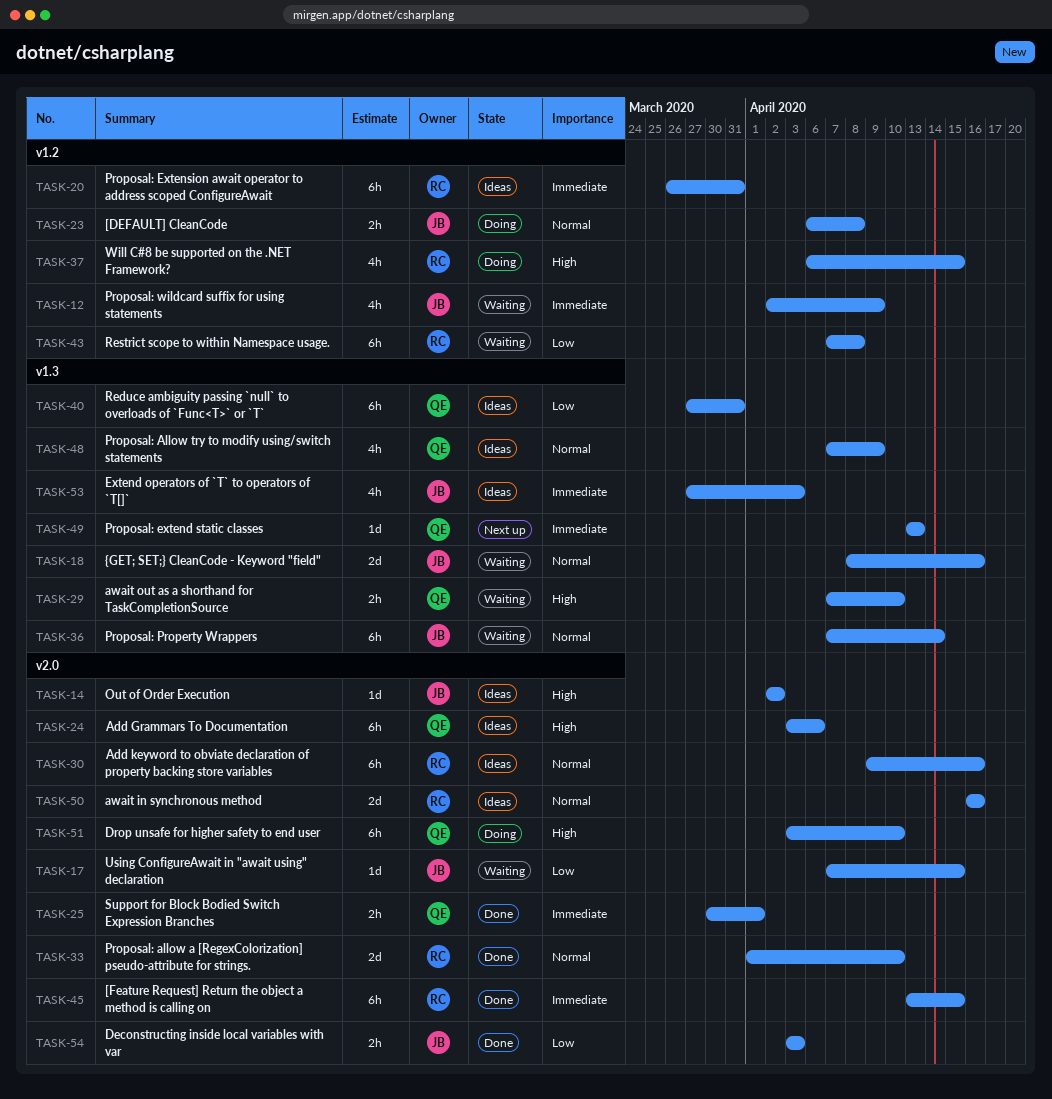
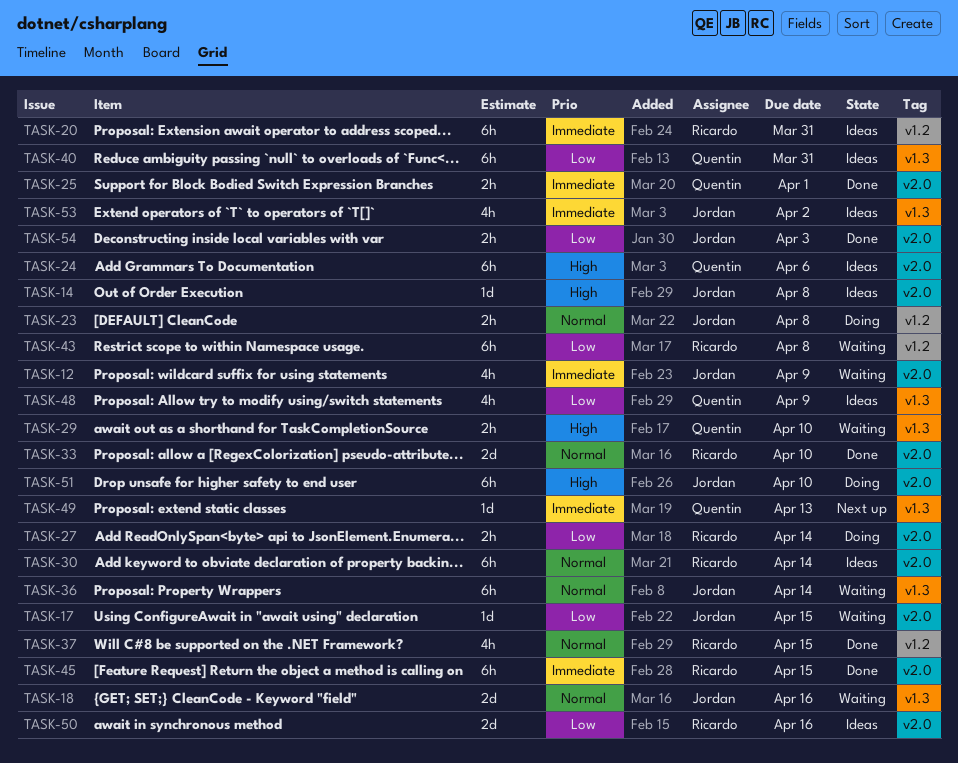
TASK-12, label: v1.2 -> v2.0
TASK-14, due: Apr 2 -> Apr 8
TASK-27: none -> present
TASK-30, due: Apr 16 -> Apr 14
TASK-37, status: Doing -> Done
TASK-37, priority: High -> Normal
TASK-48, priority: Normal -> Low
TASK-50, priority: Normal -> Low
TASK-51, owner: Quentin -> Jordan
TASK-53, due: Apr 3 -> Apr 2

